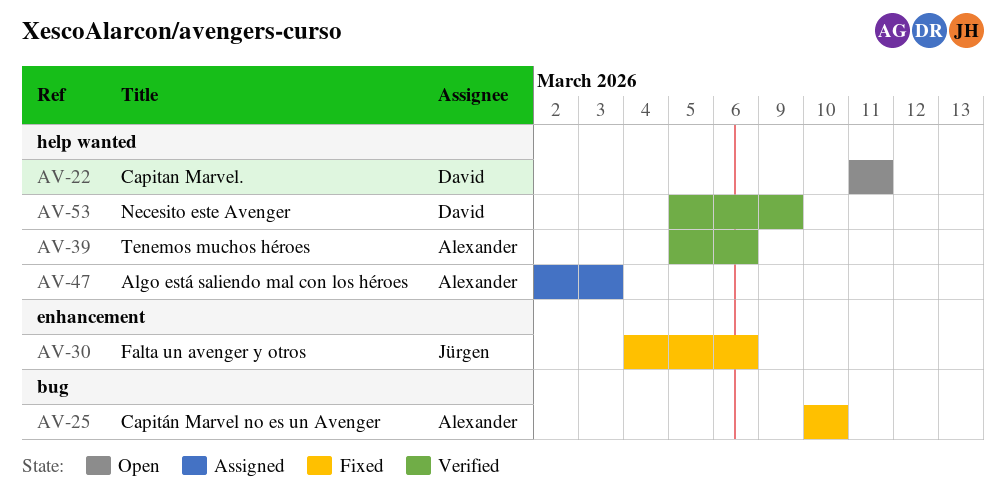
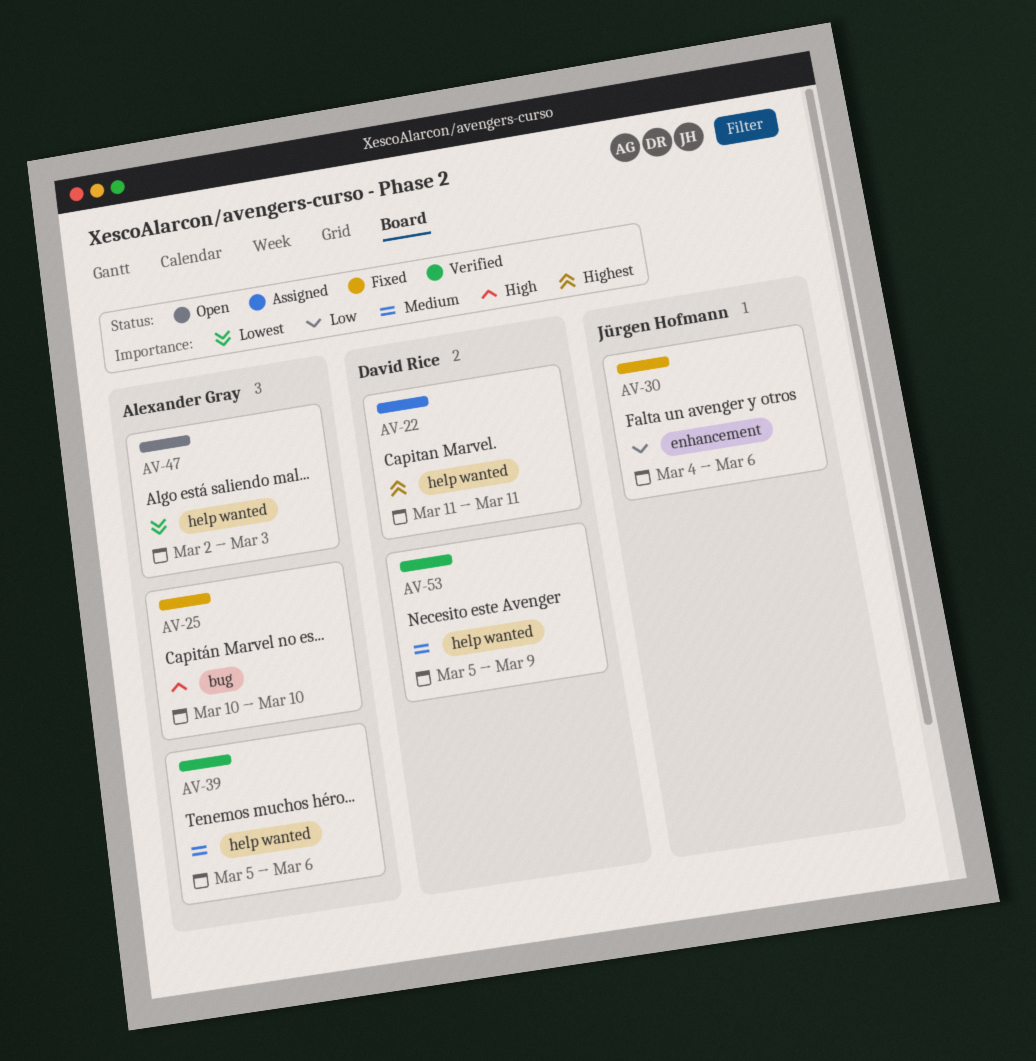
AV-22, status: Open -> Assigned
AV-47, status: Assigned -> Open

